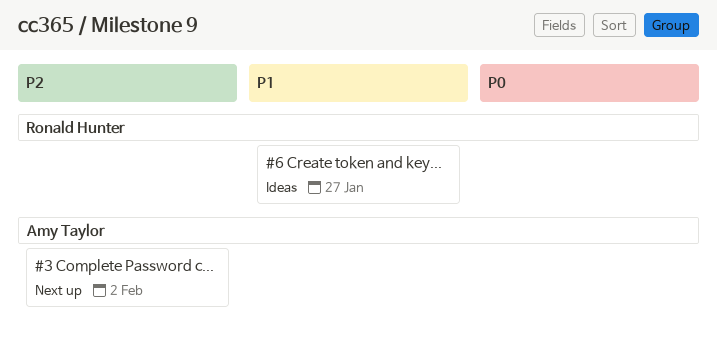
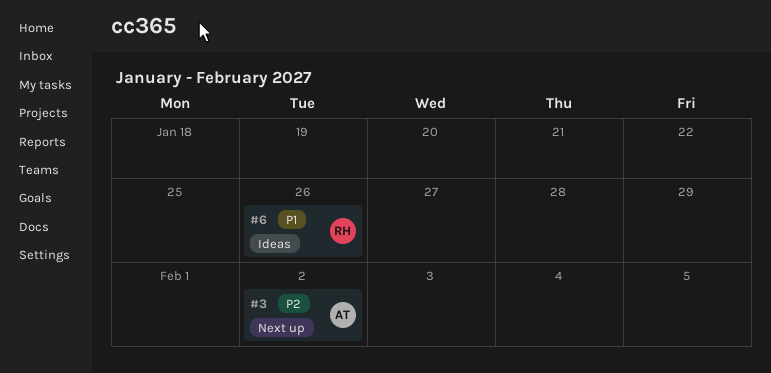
#6, due: Jan 27 -> Jan 26

